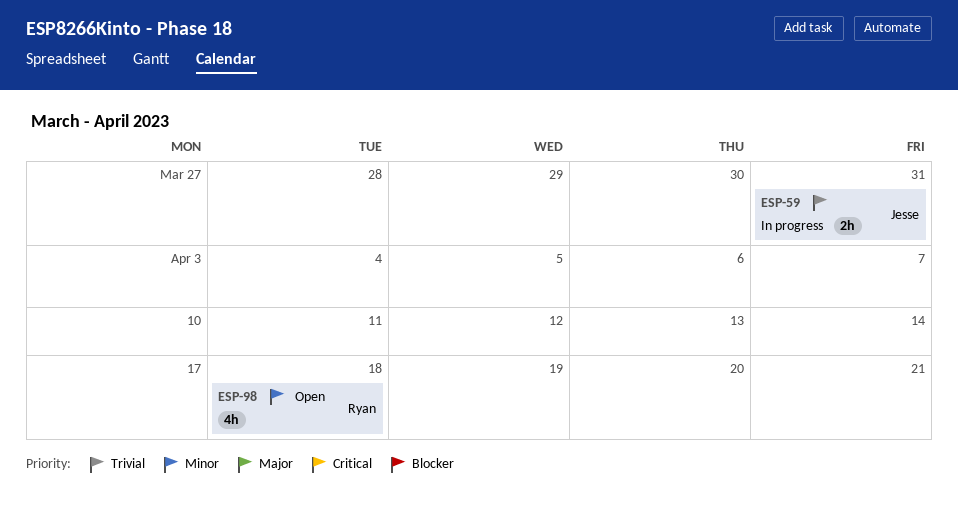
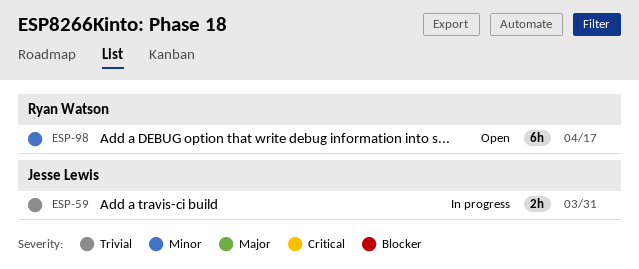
ESP-98, estimate: 4h -> 6h
ESP-98, due: Apr 18 -> Apr 17

